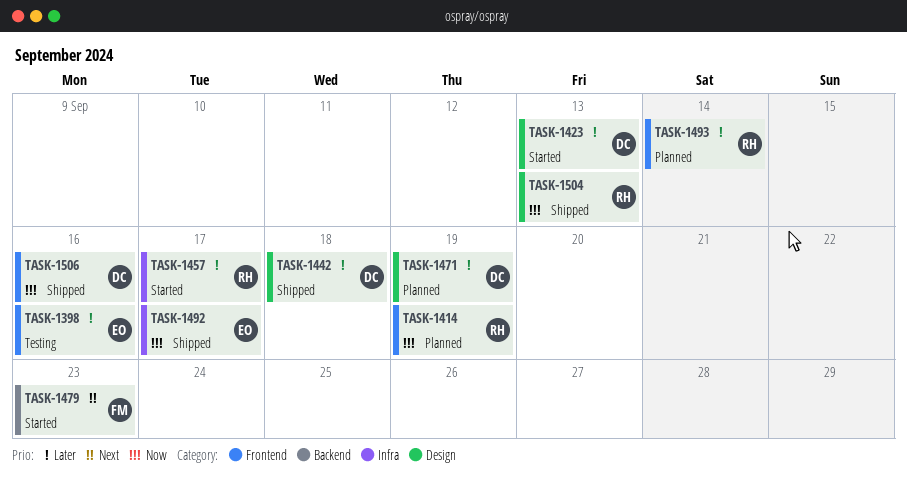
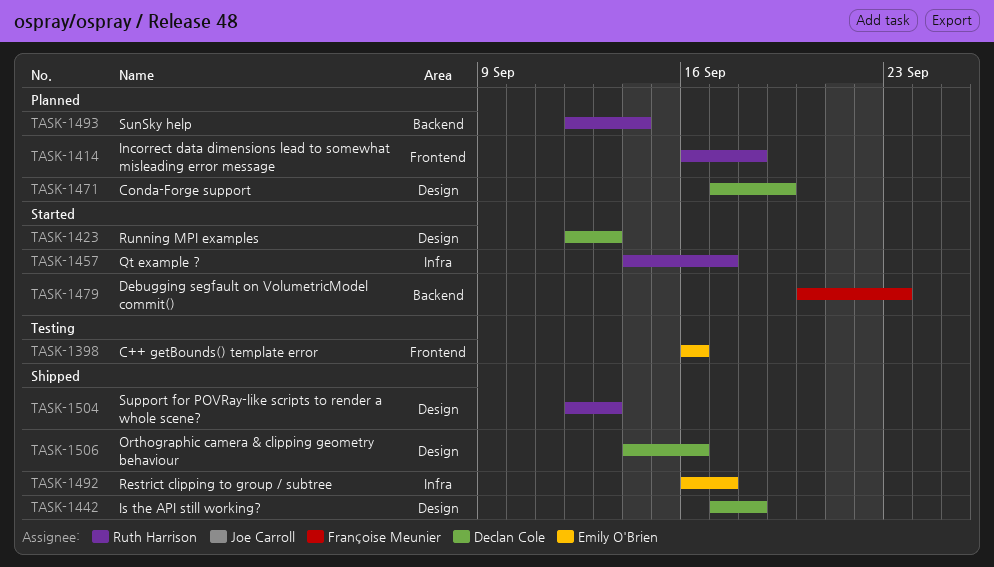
TASK-1414, due: Sep 19 -> Sep 18
TASK-1493, label: Frontend -> Backend
TASK-1506, label: Frontend -> Design

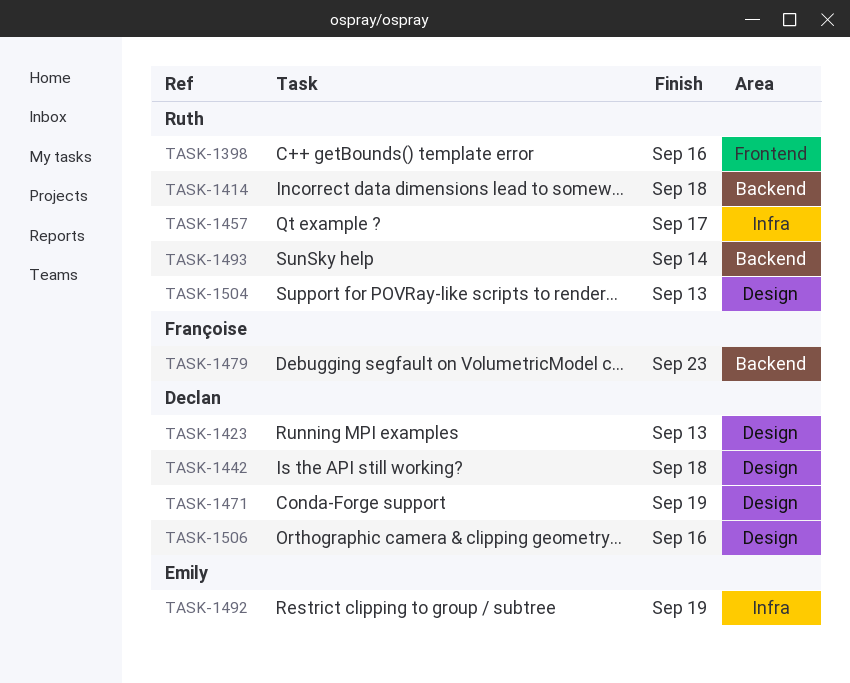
TASK-1398, owner: Emily O'Brien -> Ruth Harrison
TASK-1414, label: Frontend -> Backend
TASK-1492, due: Sep 17 -> Sep 19

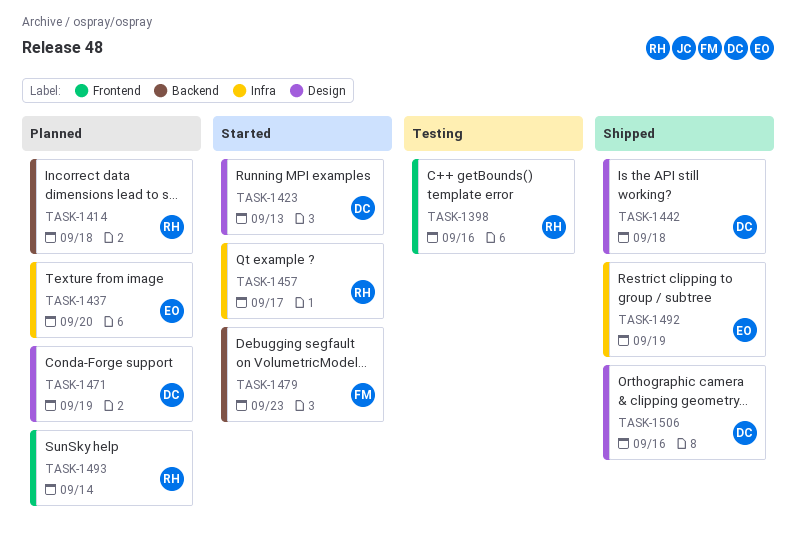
TASK-1437: none -> present
TASK-1493, label: Backend -> Frontend
TASK-1504: present -> none

